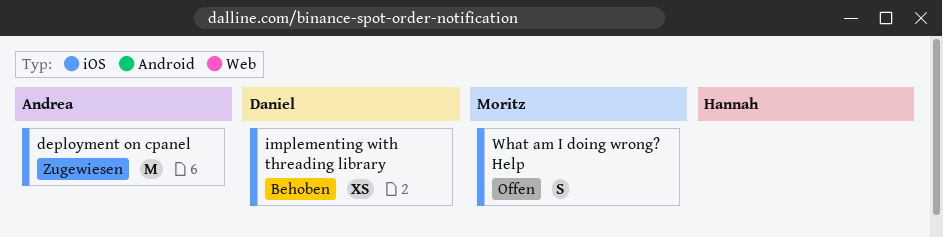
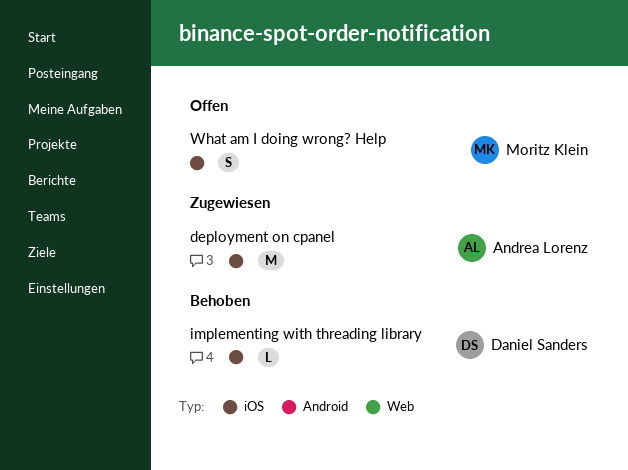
implementing with threading library, estimate: XS -> L

